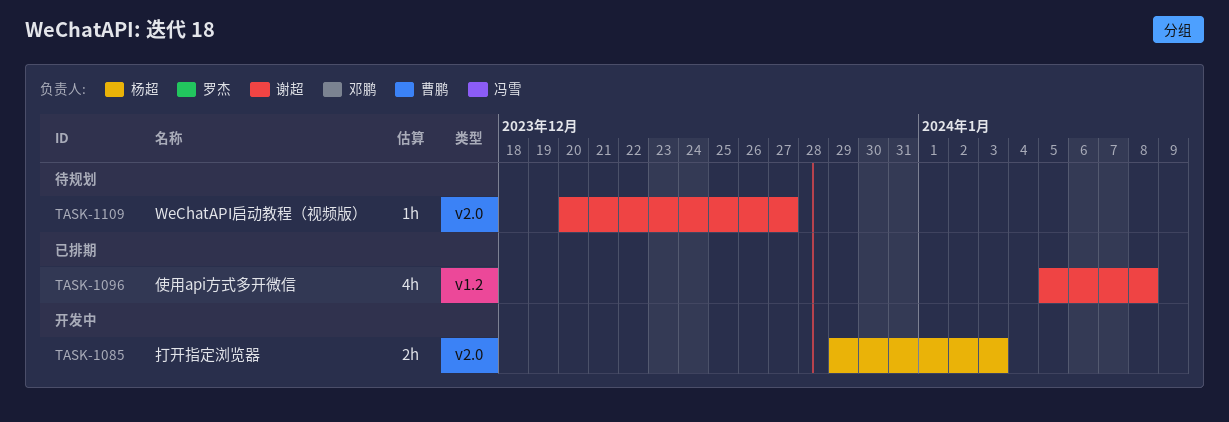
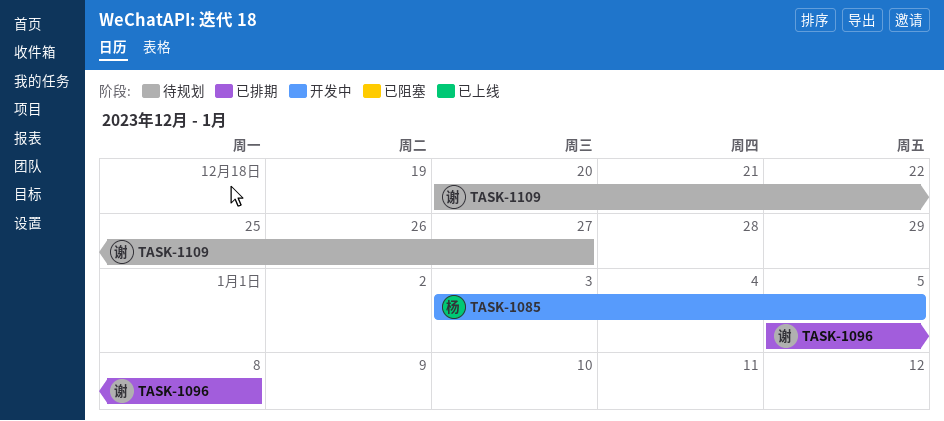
TASK-1085, start: Dec 29 -> Jan 3
TASK-1085, due: Jan 3 -> Jan 5

